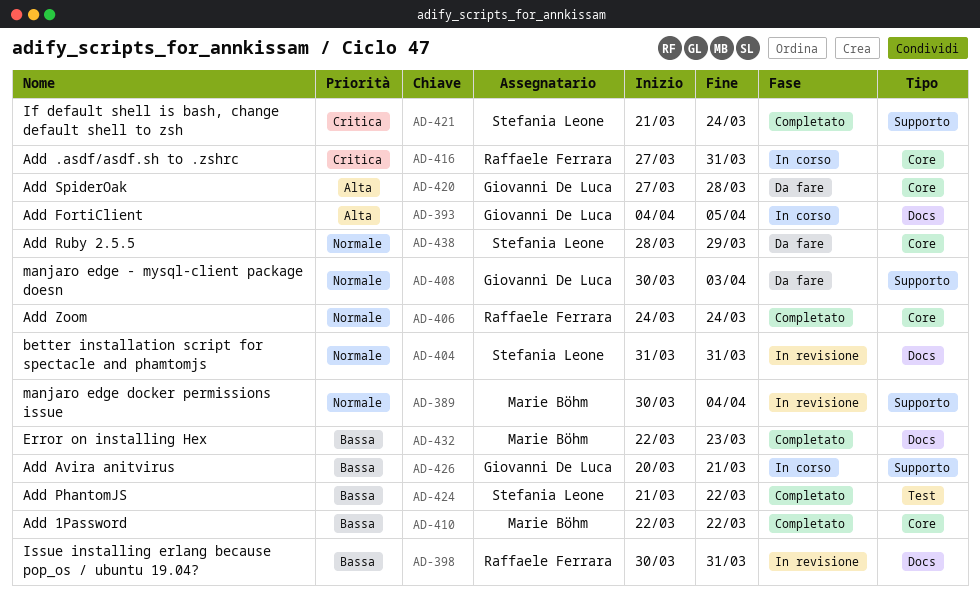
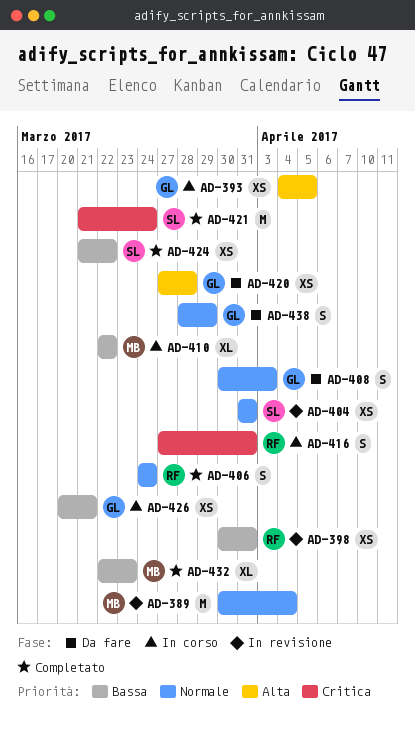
AD-410, status: Completato -> In corso
AD-438, owner: Stefania Leone -> Giovanni De Luca

